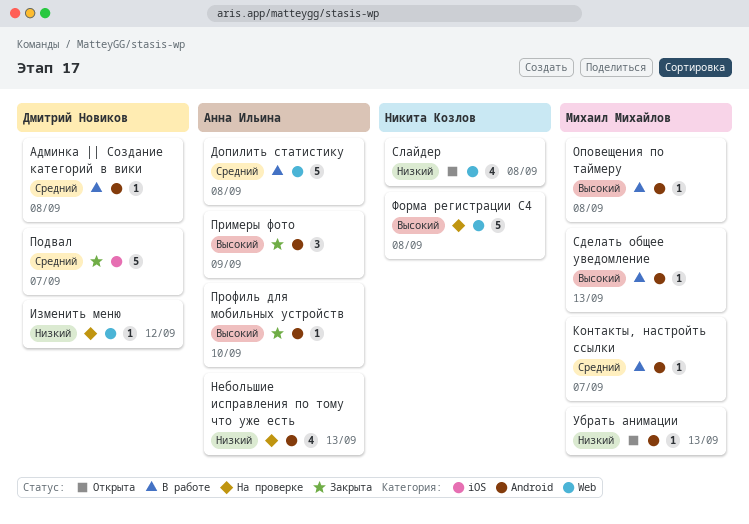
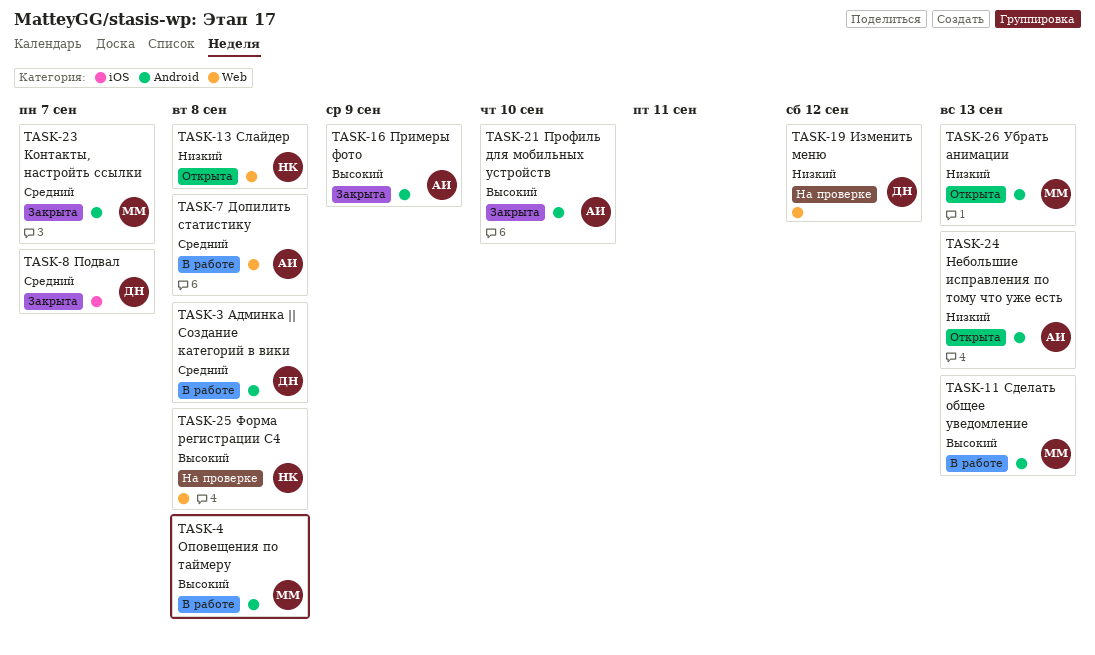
Контакты, настройть ссылки, status: В работе -> Закрыта
Небольшие исправления по тому что уже есть, status: На проверке -> Открыта

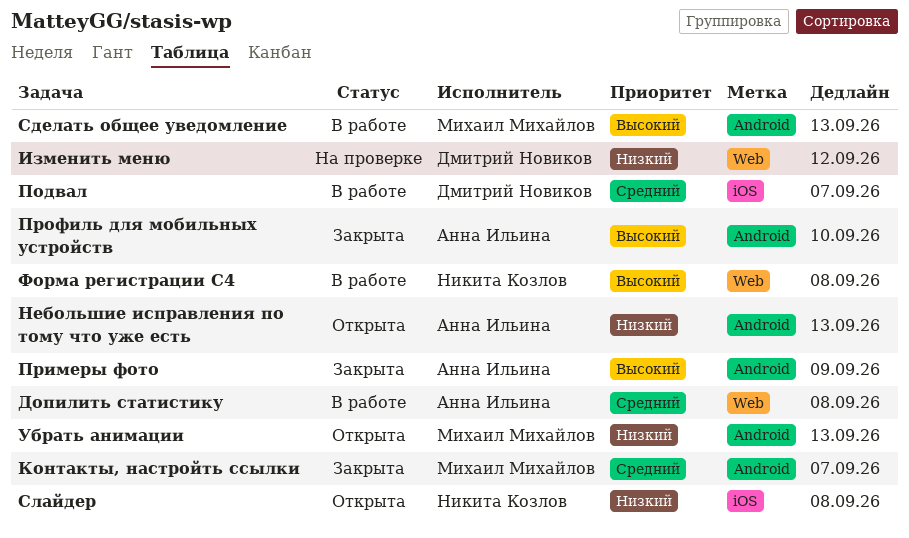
Админка || Создание категорий в вики: present -> none
Оповещения по таймеру: present -> none
Подвал, status: Закрыта -> В работе
Слайдер, label: Web -> iOS
Форма регистрации С4, status: На проверке -> В работе

